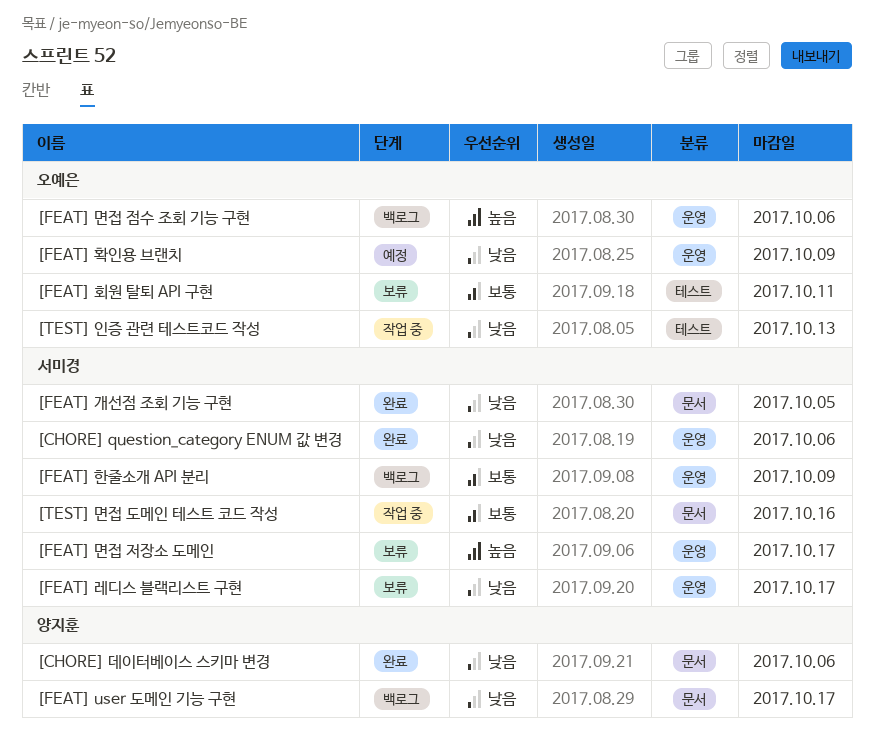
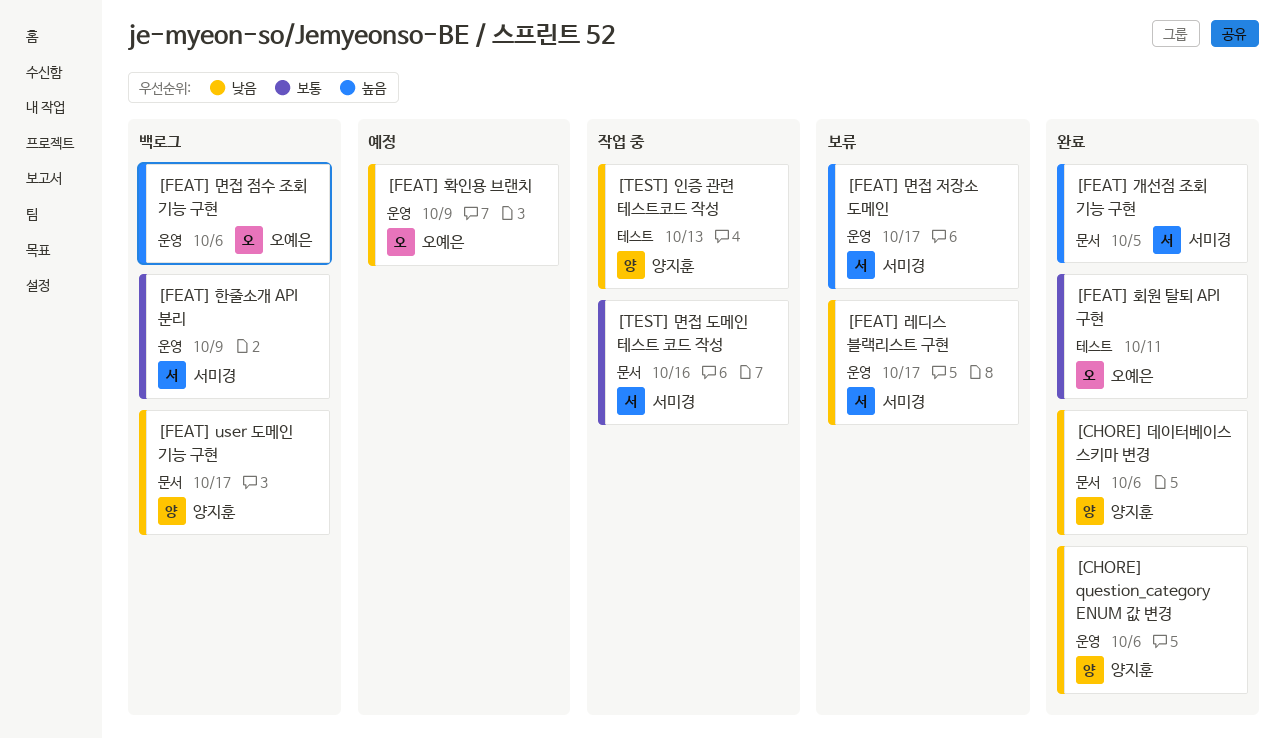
[CHORE] question_category ENUM 값 변경, owner: 서미경 -> 양지훈
[FEAT] 개선점 조회 기능 구현, priority: 낮음 -> 높음
[FEAT] 회원 탈퇴 API 구현, status: 보류 -> 완료
[TEST] 인증 관련 테스트코드 작성, owner: 오예은 -> 양지훈

